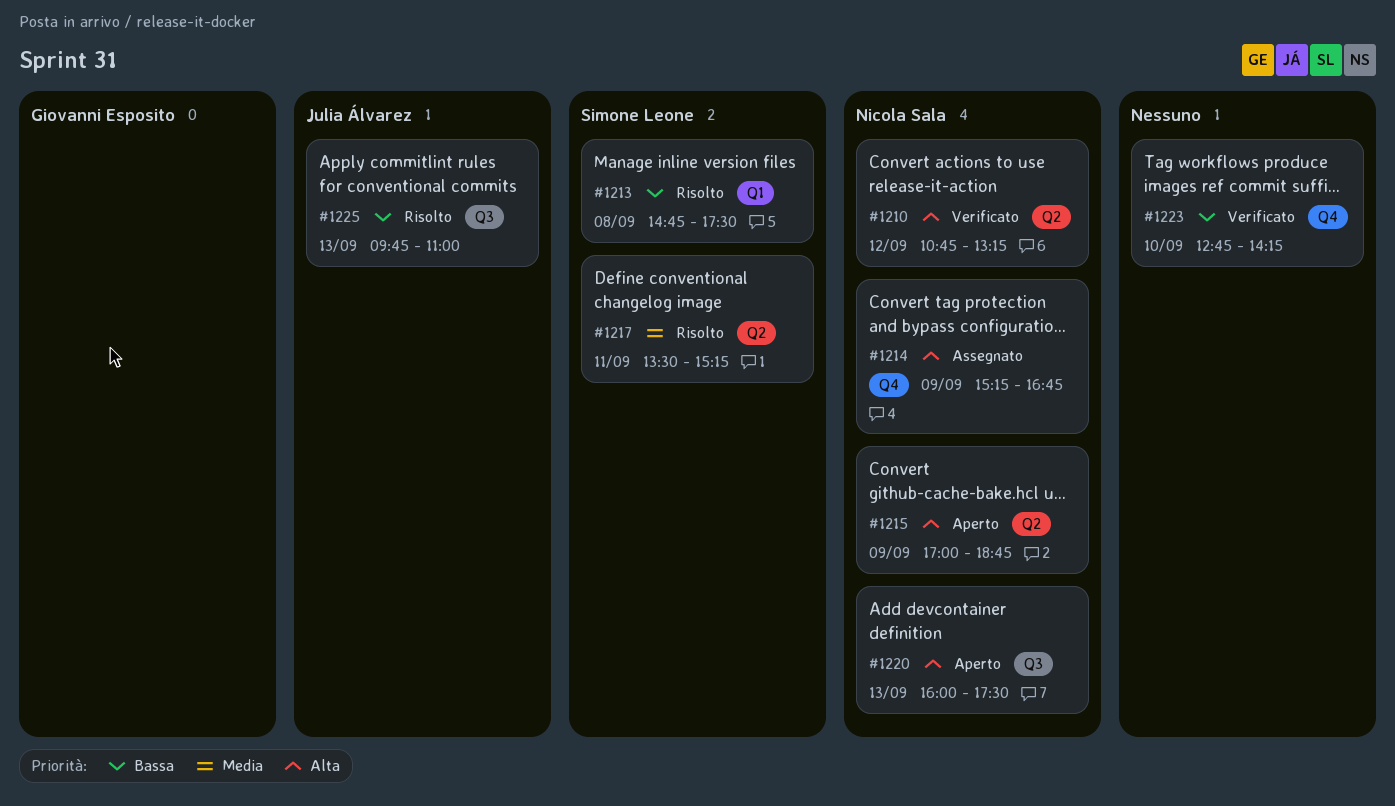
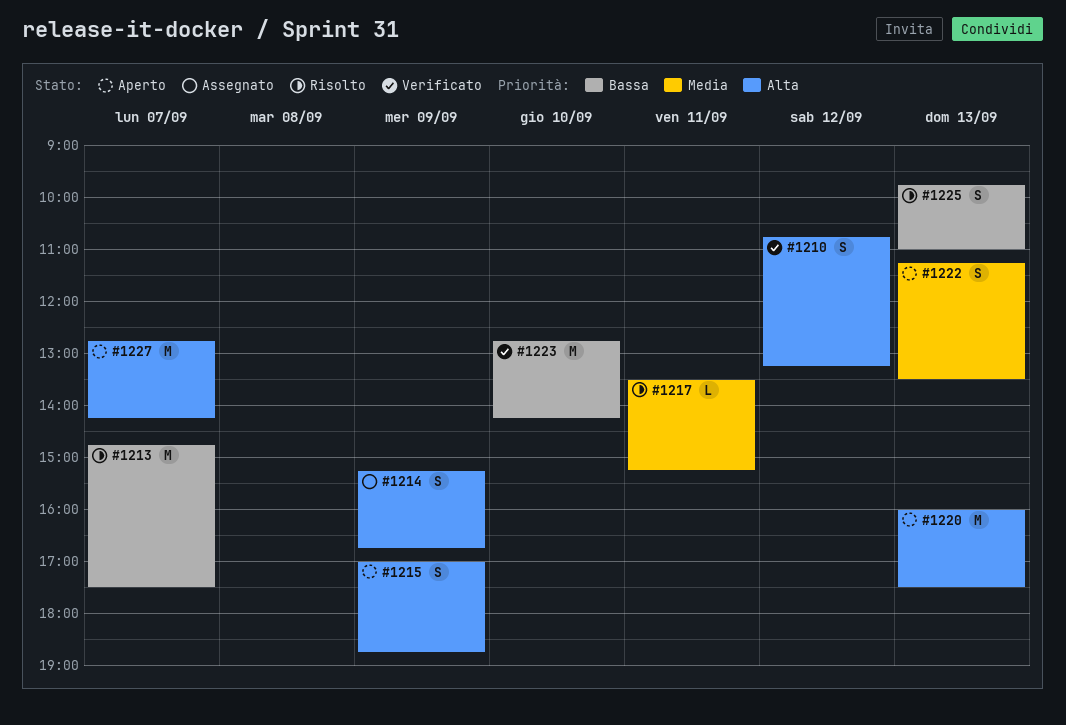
#1213, day: Sep 8 -> Sep 7
#1222: none -> present
#1227: none -> present

